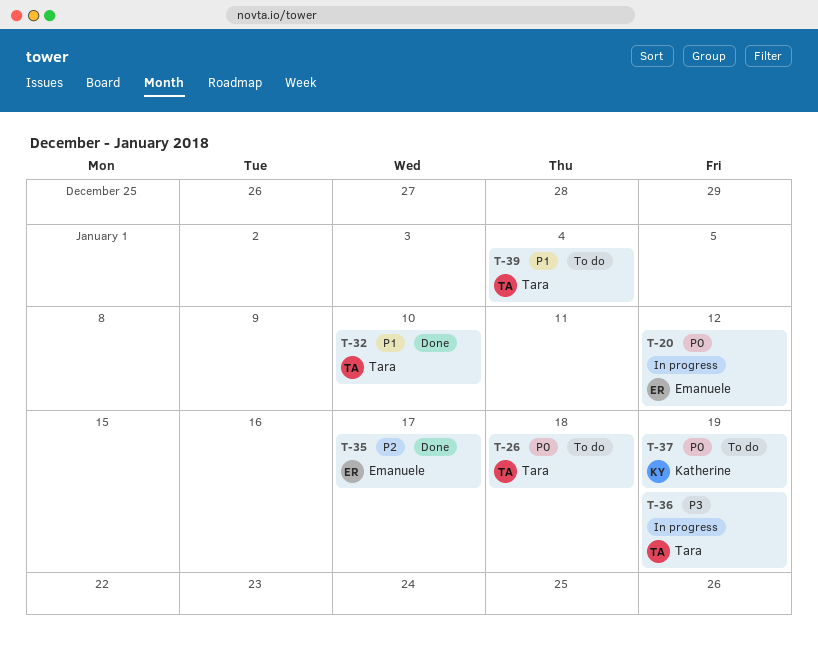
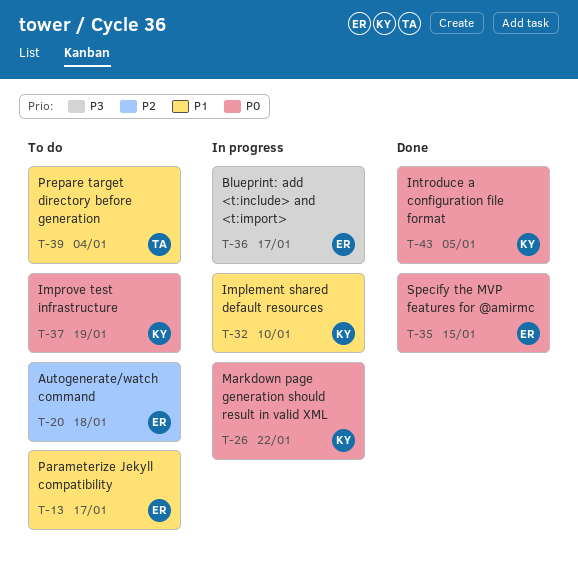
T-13: none -> present
T-20, status: In progress -> To do
T-20, priority: P0 -> P2
T-20, due: Jan 12 -> Jan 18
T-26, status: To do -> In progress
T-26, owner: Tara -> Katherine
T-26, due: Jan 18 -> Jan 22
T-32, status: Done -> In progress
T-32, owner: Tara -> Katherine
T-35, priority: P2 -> P0
T-35, due: Jan 17 -> Jan 15
T-36, owner: Tara -> Emanuele
T-36, due: Jan 19 -> Jan 17
T-43: none -> present

